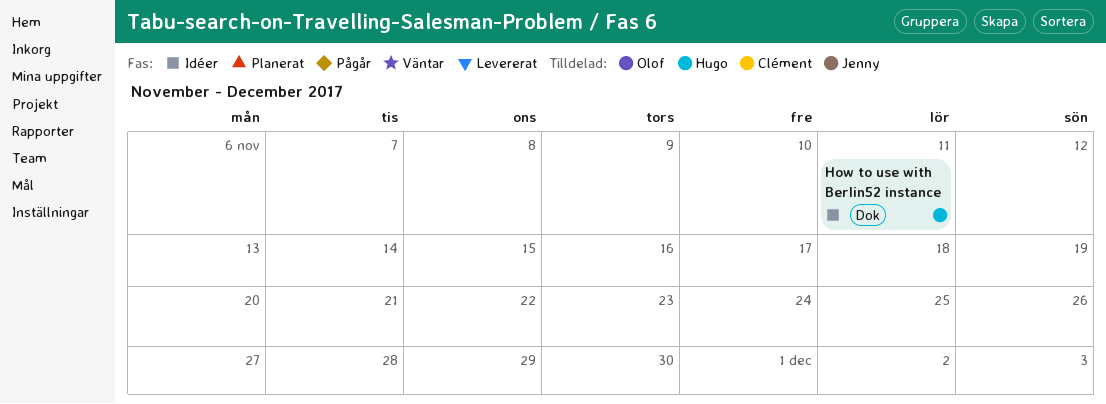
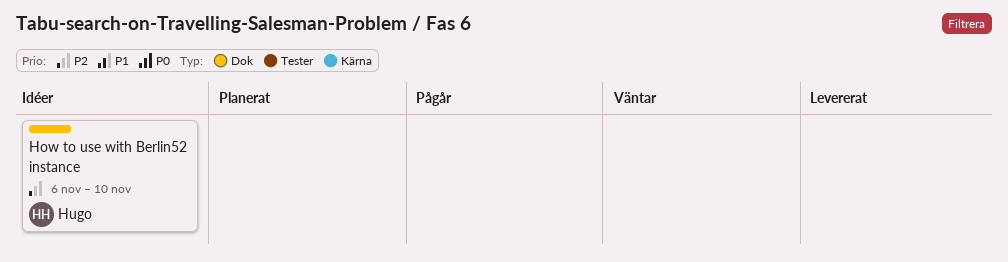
How to use with Berlin52 instance, due: Nov 11 -> Nov 10

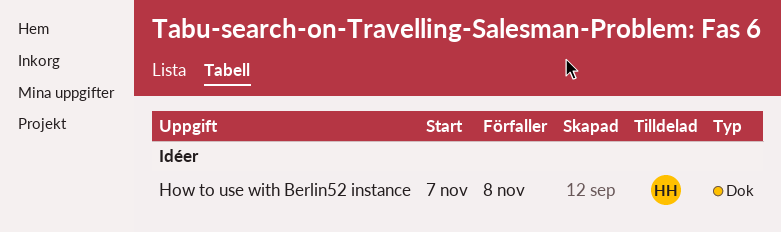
How to use with Berlin52 instance, start: Nov 6 -> Nov 7
How to use with Berlin52 instance, due: Nov 10 -> Nov 8

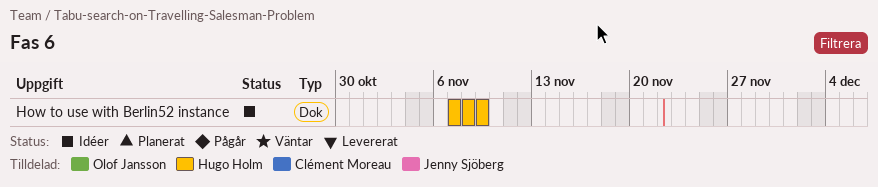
How to use with Berlin52 instance, due: Nov 8 -> Nov 9

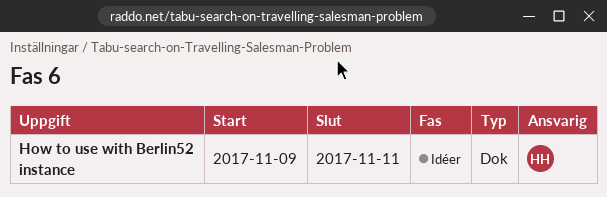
How to use with Berlin52 instance, start: Nov 7 -> Nov 9
How to use with Berlin52 instance, due: Nov 9 -> Nov 11

